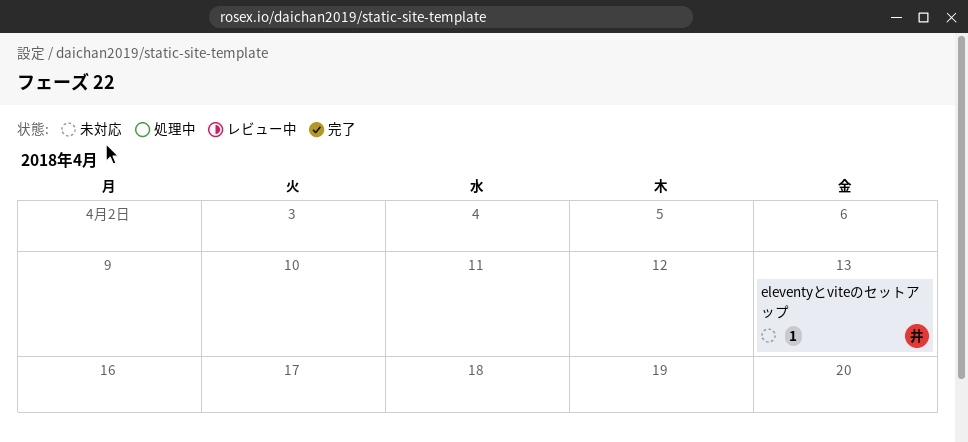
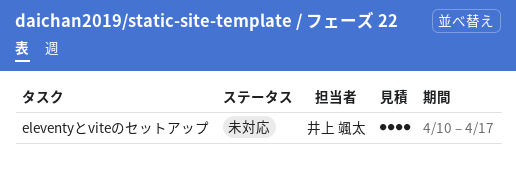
eleventyとviteのセットアップ, estimate: 1 -> 4
eleventyとviteのセットアップ, due: Apr 13 -> Apr 17

